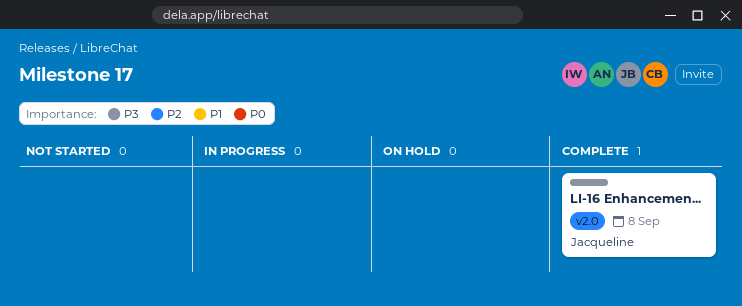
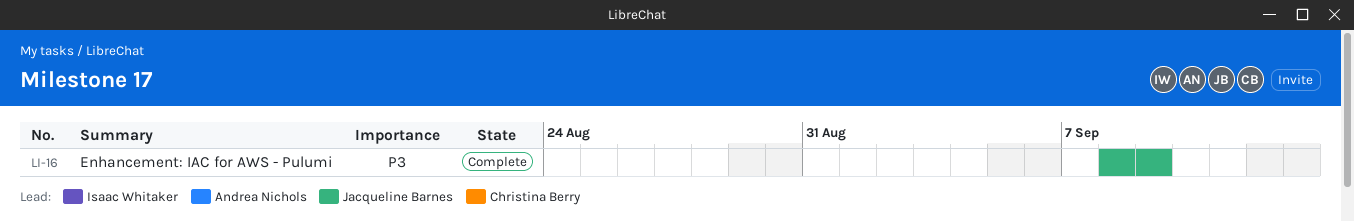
LI-16, due: Sep 8 -> Sep 9

